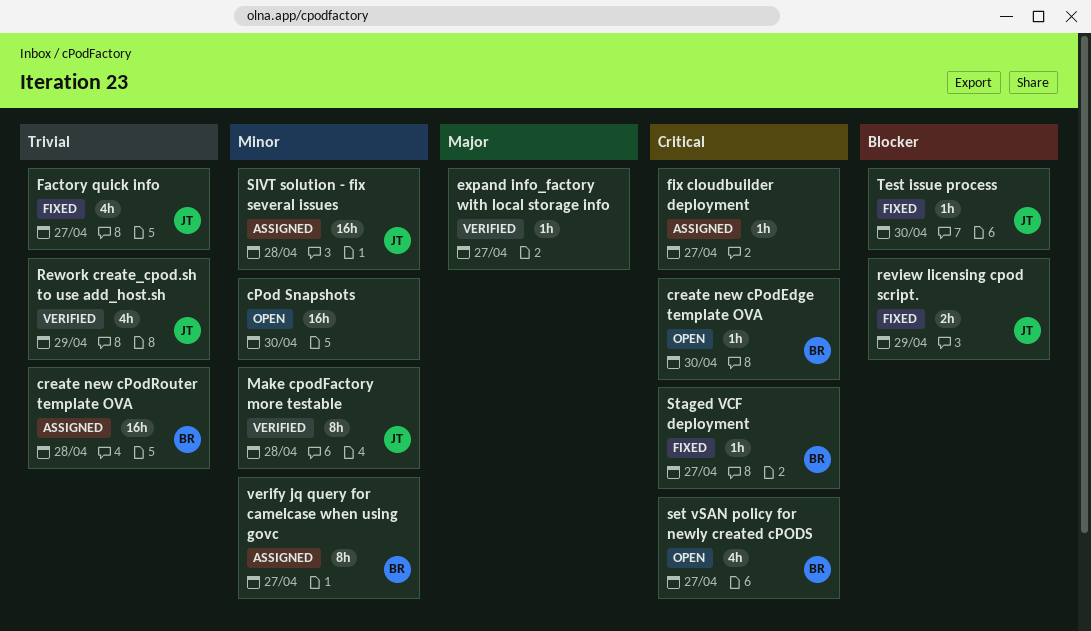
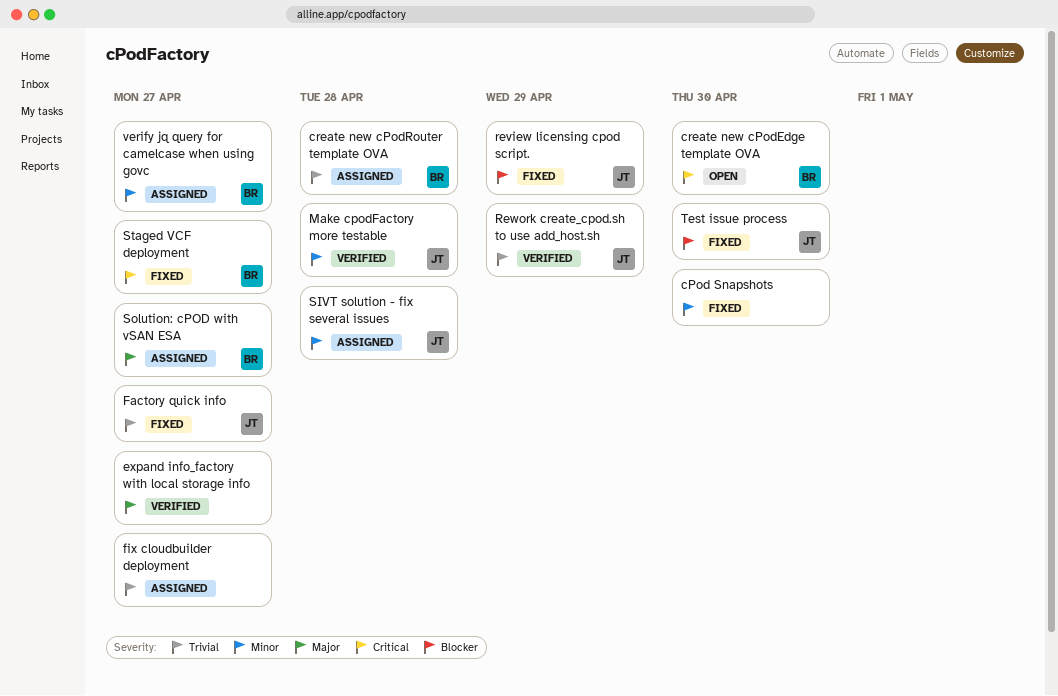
cPod Snapshots, status: Open -> Fixed
fix cloudbuilder deployment, priority: Critical -> Trivial
set vSAN policy for newly created cPODS: present -> none
Solution: cPOD with vSAN ESA: none -> present

